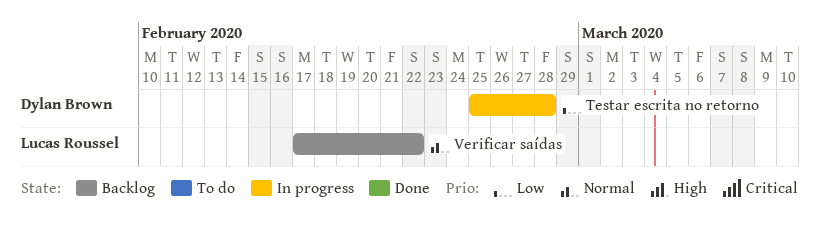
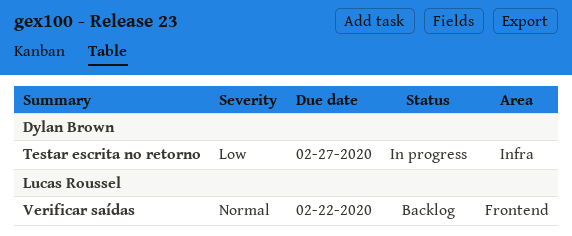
Testar escrita no retorno, due: Feb 28 -> Feb 27

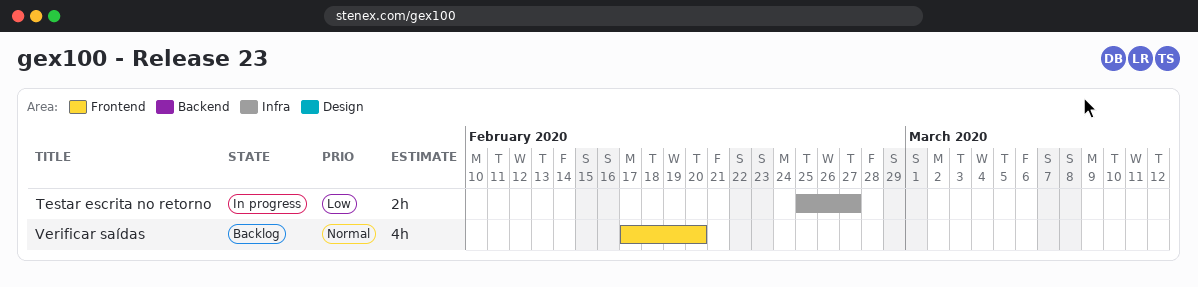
Verificar saídas, due: Feb 22 -> Feb 20

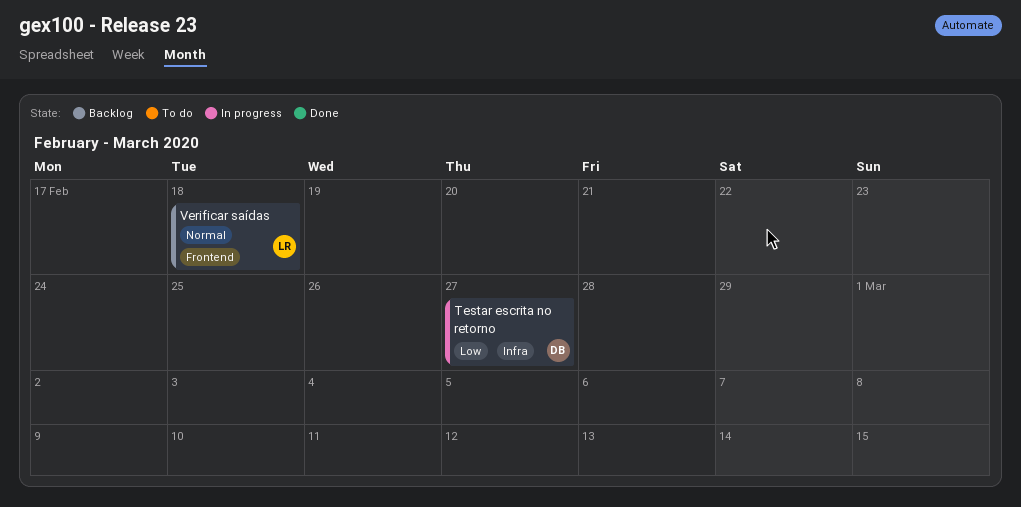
Verificar saídas, due: Feb 20 -> Feb 18

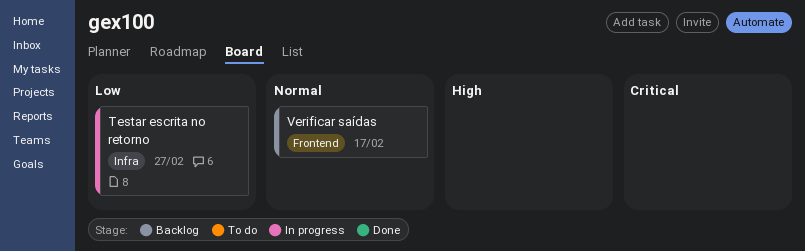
Verificar saídas, due: Feb 18 -> Feb 17

